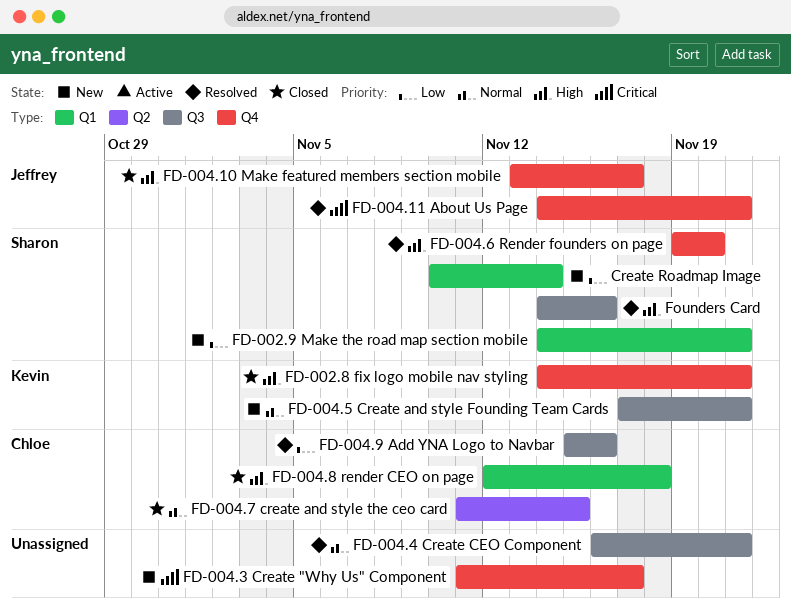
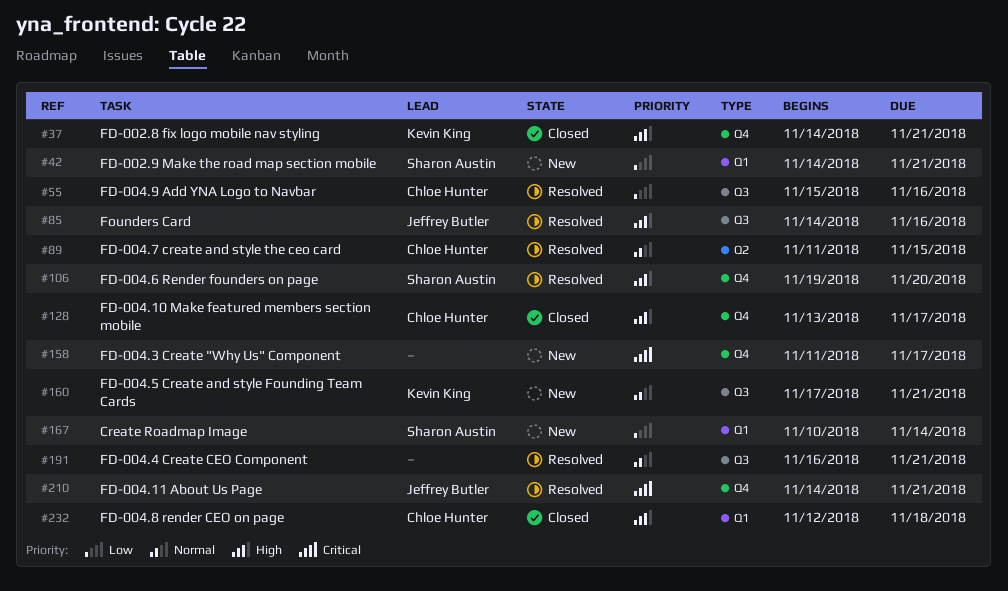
FD-004.10 Make featured members section mobile, owner: Jeffrey Butler -> Chloe Hunter
FD-004.7 create and style the ceo card, status: Closed -> Resolved
Founders Card, owner: Sharon Austin -> Jeffrey Butler

